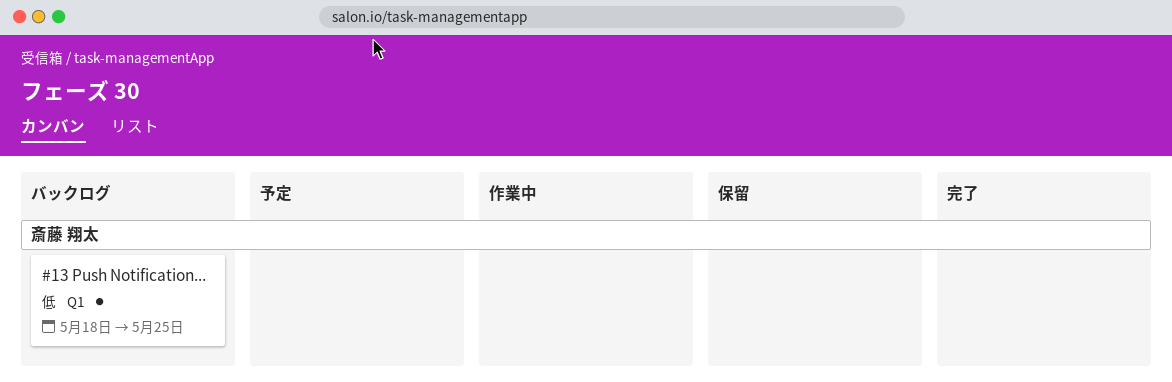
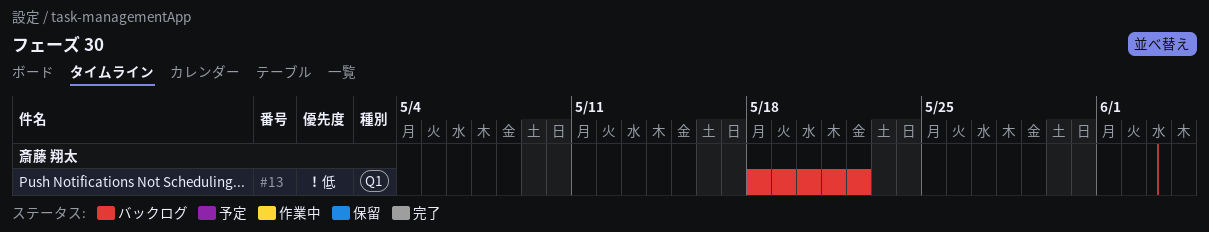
#13, due: May 25 -> May 22

